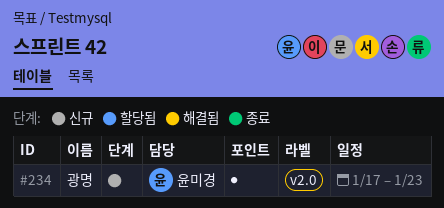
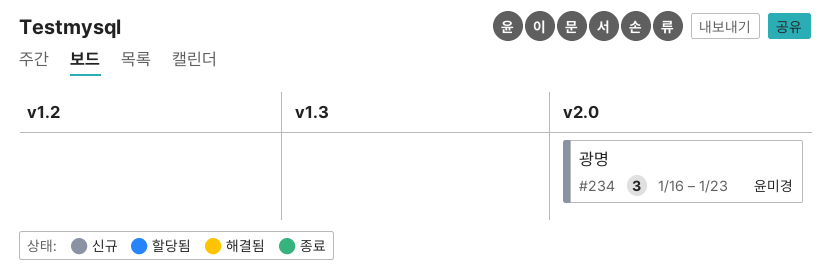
#234, estimate: 1 -> 3
#234, start: Jan 17 -> Jan 16

